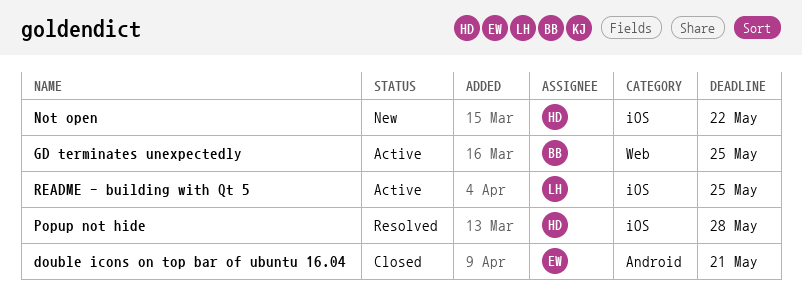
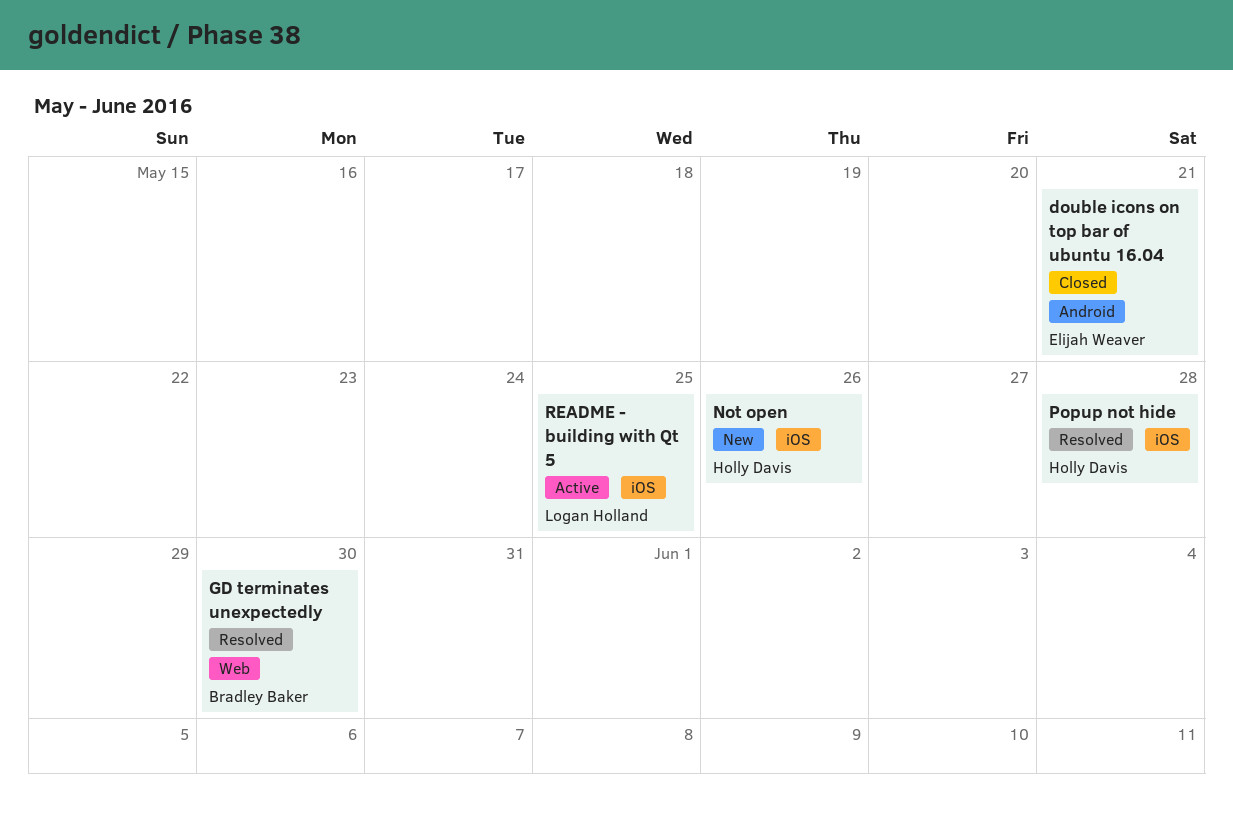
GD terminates unexpectedly, status: Active -> Resolved
GD terminates unexpectedly, due: May 25 -> May 30
Not open, due: May 22 -> May 26

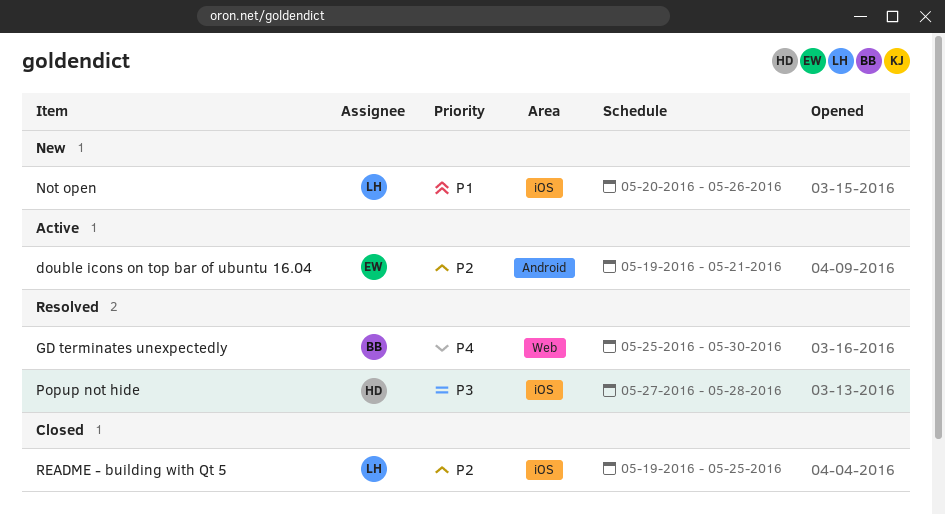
double icons on top bar of ubuntu 16.04, status: Closed -> Active
Not open, owner: Holly Davis -> Logan Holland
README - building with Qt 5, status: Active -> Closed

